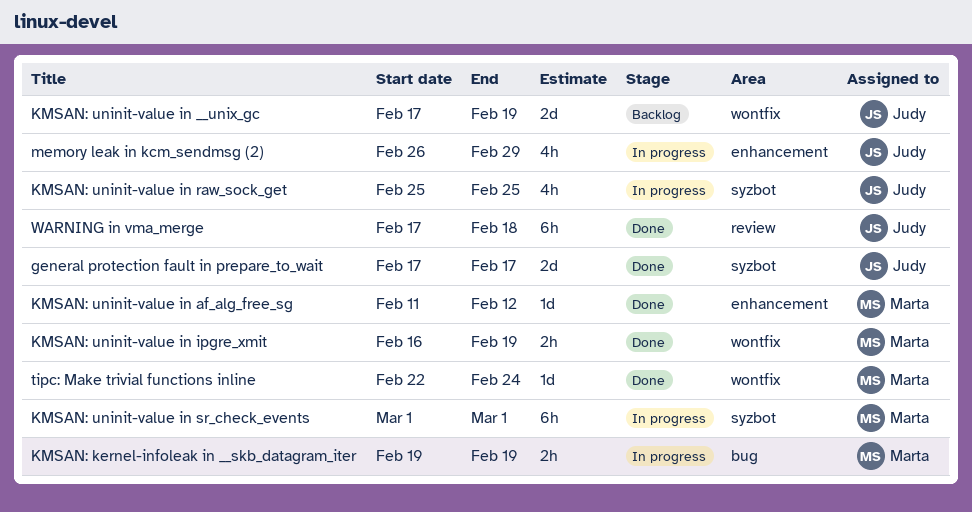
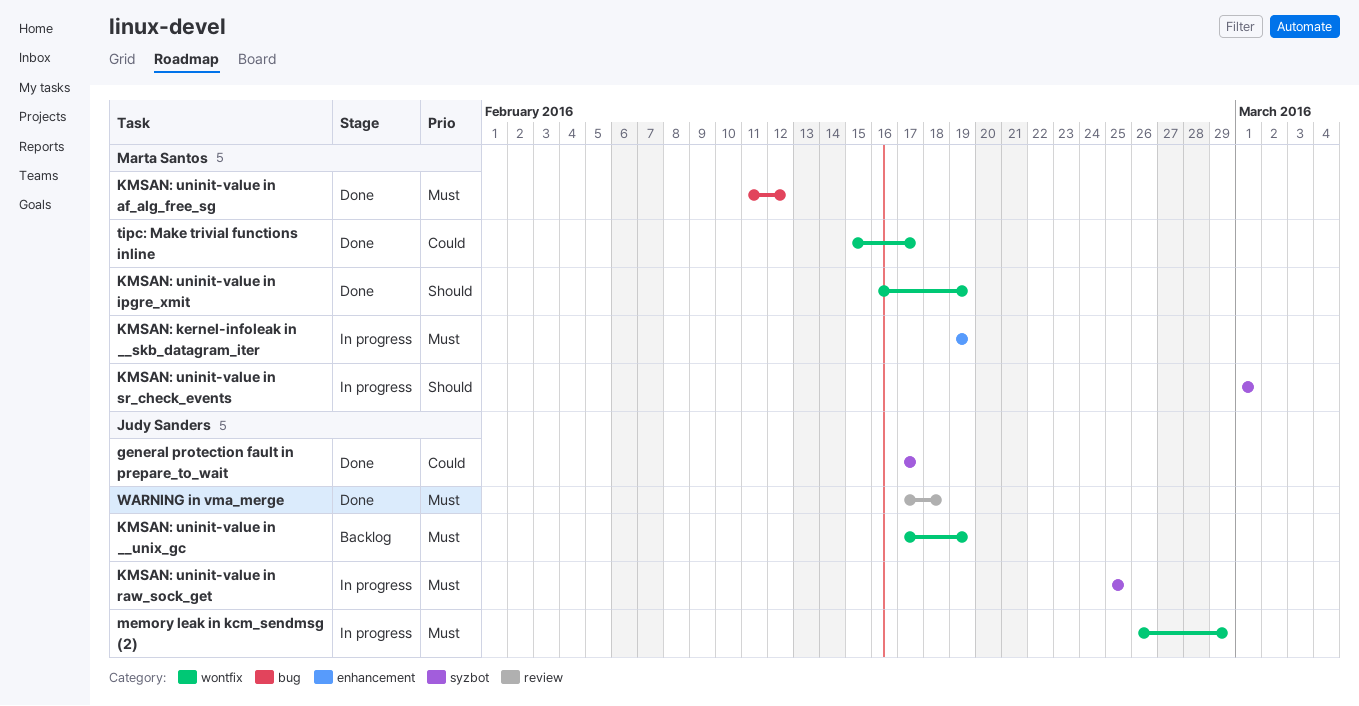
KMSAN: kernel-infoleak in __skb_datagram_iter, label: bug -> enhancement
KMSAN: uninit-value in af_alg_free_sg, label: enhancement -> bug
memory leak in kcm_sendmsg (2), label: enhancement -> wontfix
tipc: Make trivial functions inline, start: Feb 22 -> Feb 15
tipc: Make trivial functions inline, due: Feb 24 -> Feb 17

